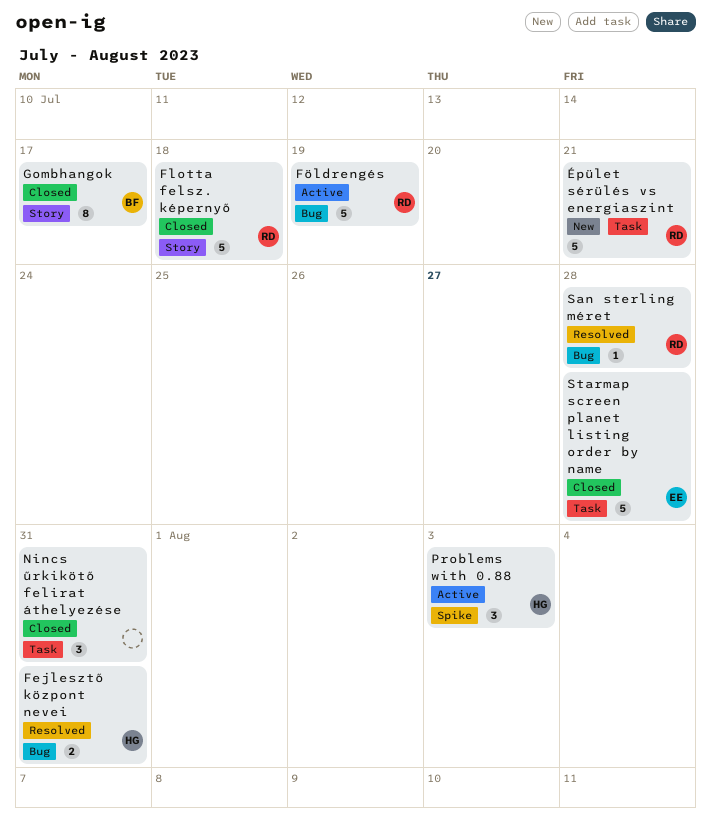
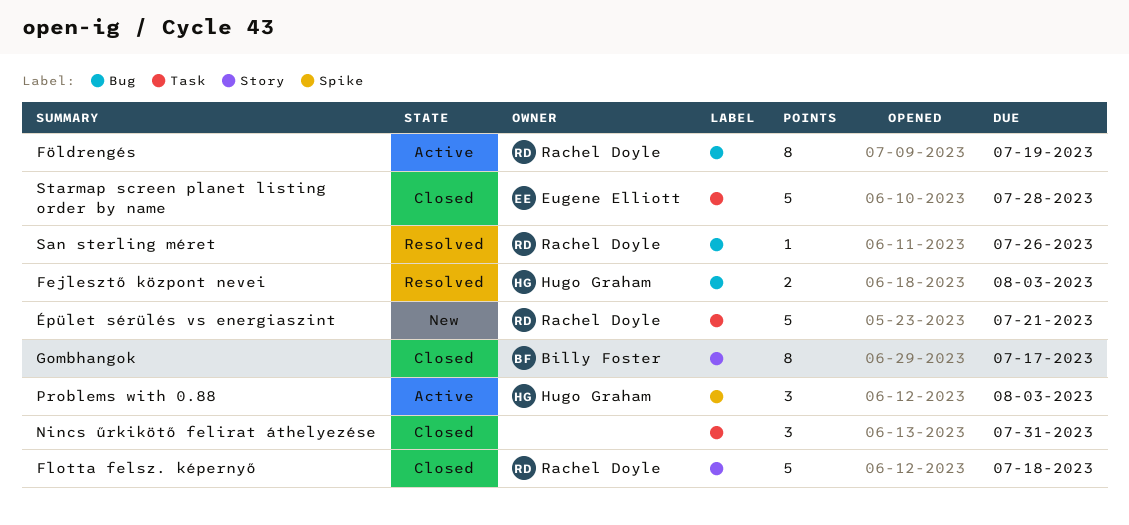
Fejlesztő központ nevei, due: Jul 31 -> Aug 3
Földrengés, estimate: 5 -> 8
San sterling méret, due: Jul 28 -> Jul 26

